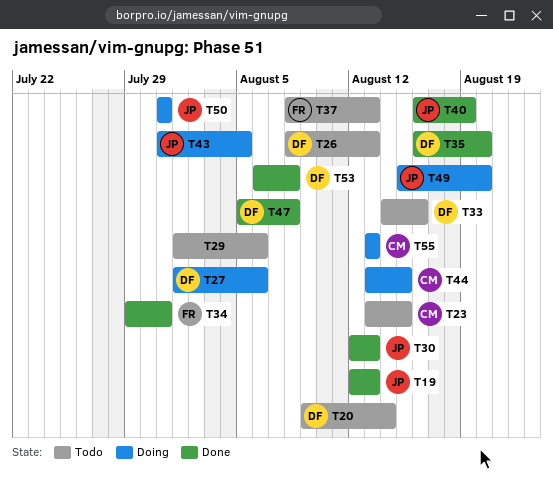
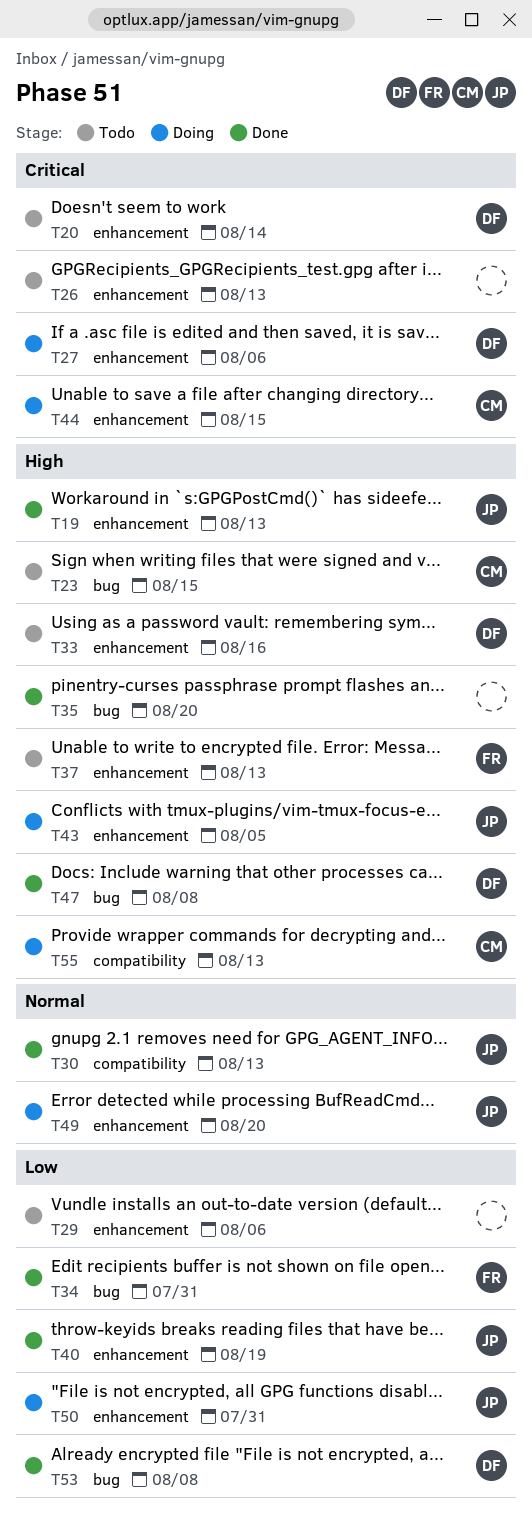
T26, owner: DF -> none
T35, owner: DF -> none

